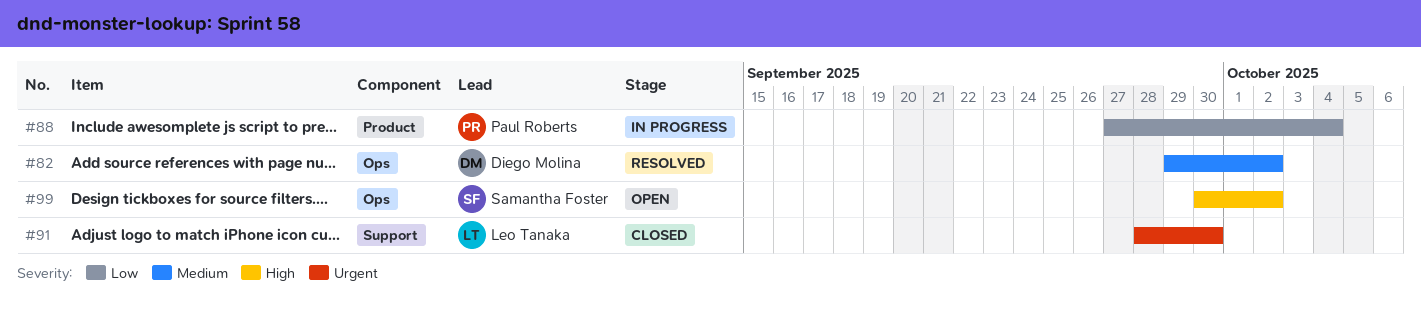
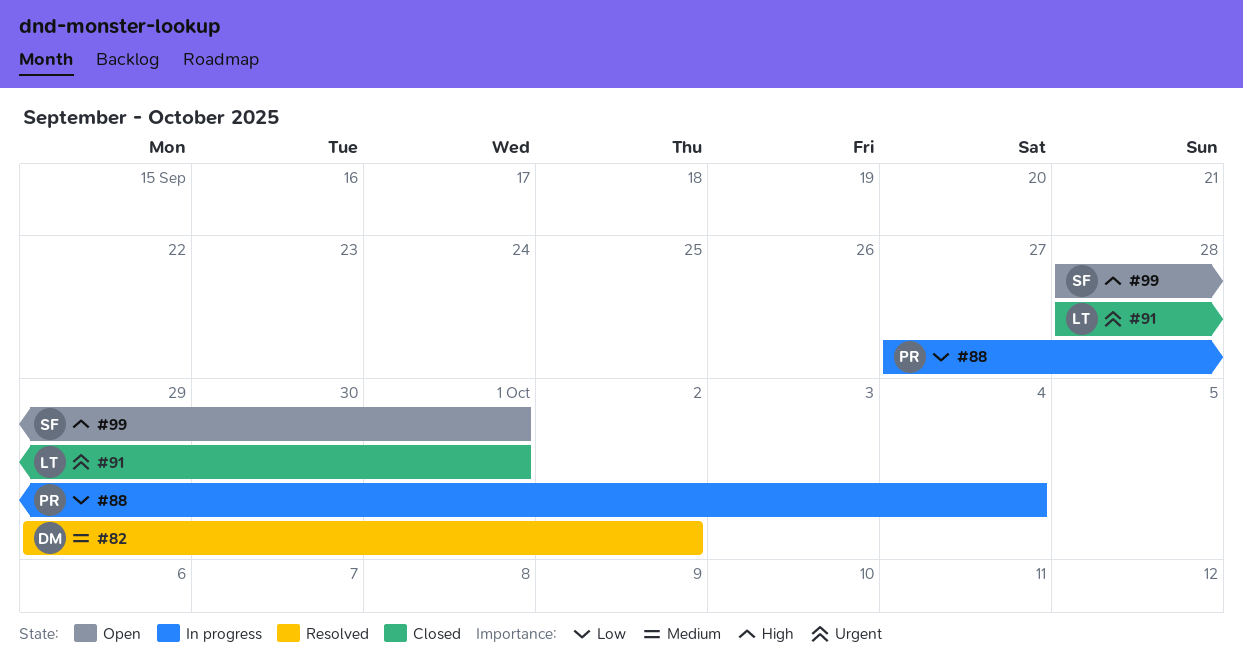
#91, due: Sep 30 -> Oct 1
#99, start: Sep 30 -> Sep 28
#99, due: Oct 2 -> Oct 1

